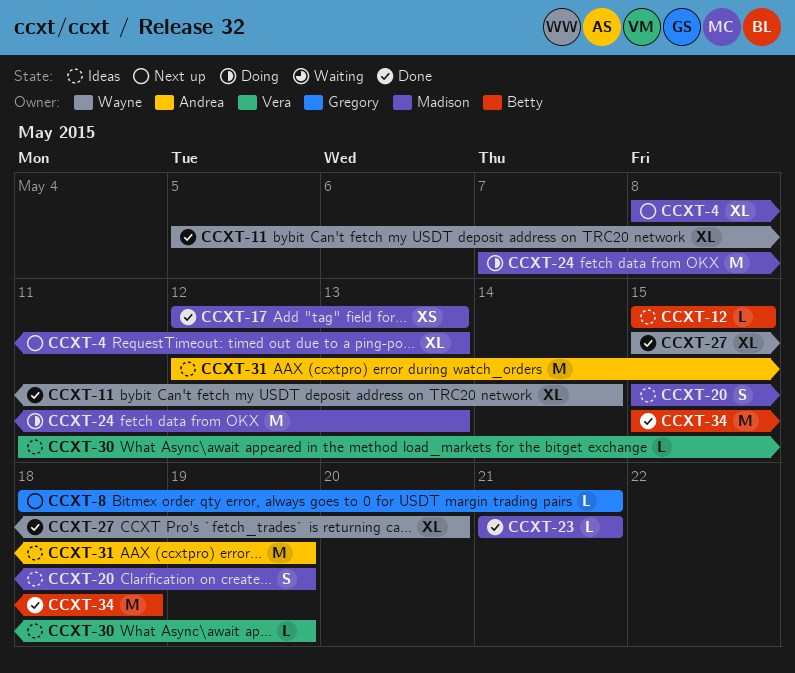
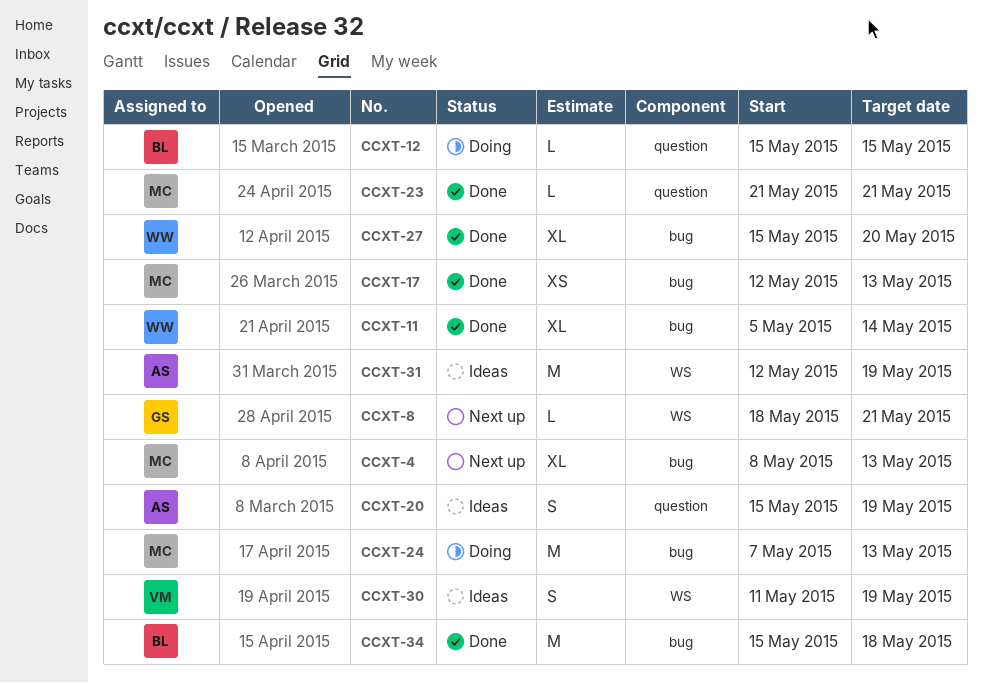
CCXT-12, status: Ideas -> Doing
CCXT-20, owner: Madison -> Andrea
CCXT-30, estimate: L -> S

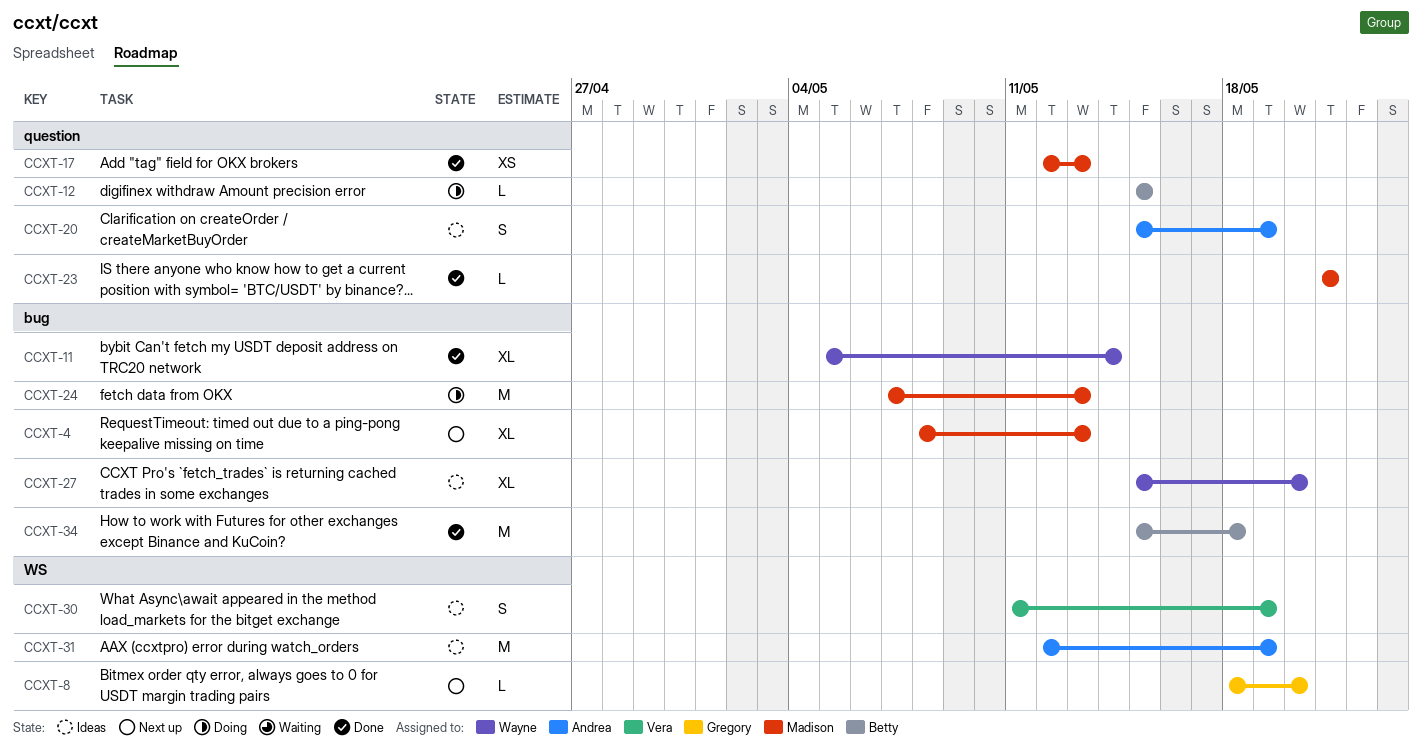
CCXT-8, due: May 21 -> May 20
CCXT-17, label: bug -> question
CCXT-27, status: Done -> Ideas

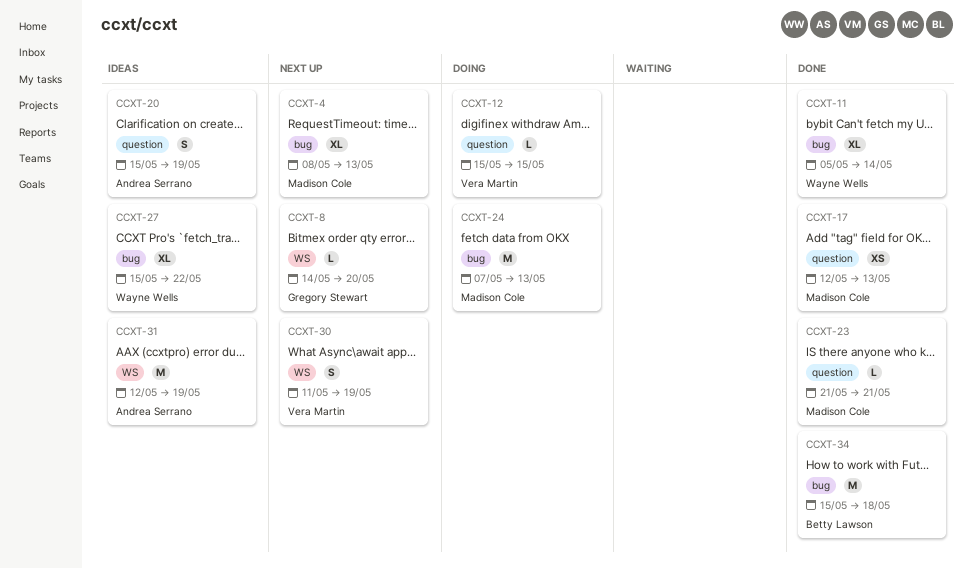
CCXT-8, start: May 18 -> May 14
CCXT-12, owner: Betty Lawson -> Vera Martin
CCXT-27, due: May 20 -> May 22
CCXT-30, status: Ideas -> Next up

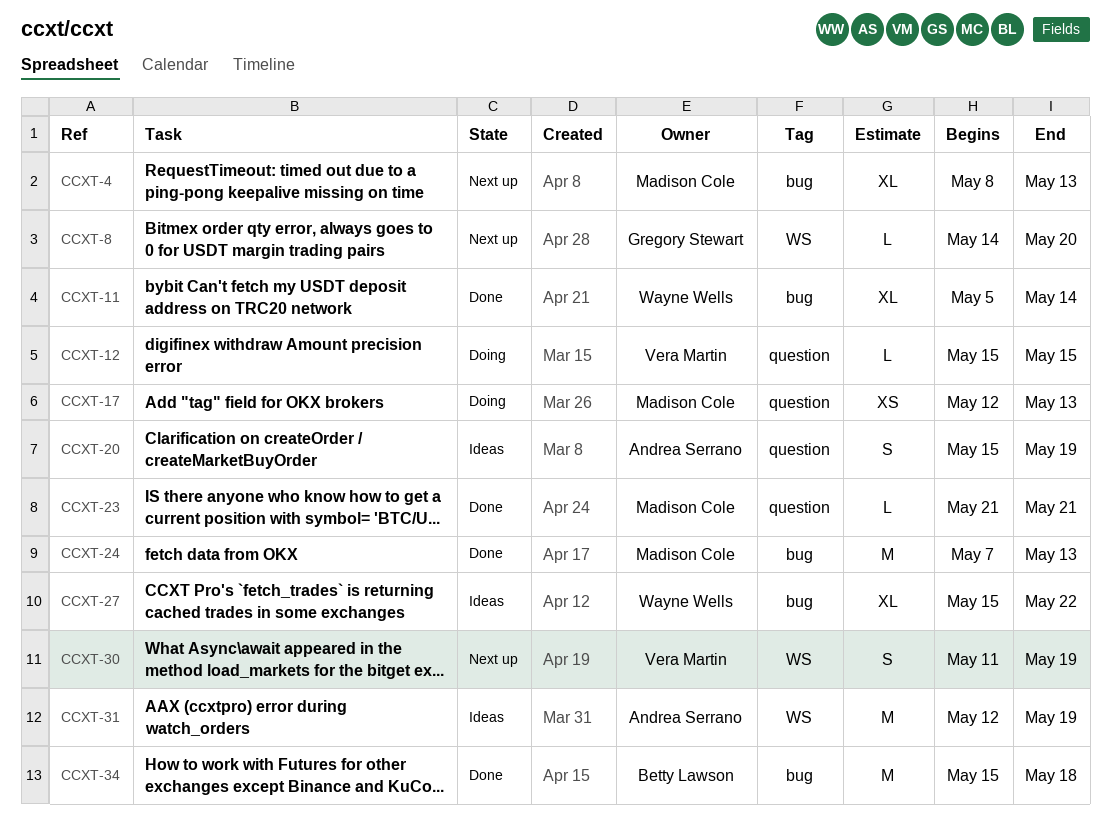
CCXT-17, status: Done -> Doing
CCXT-24, status: Doing -> Done

